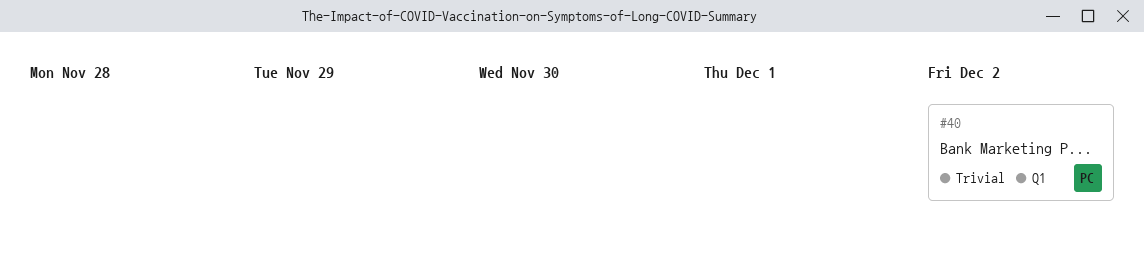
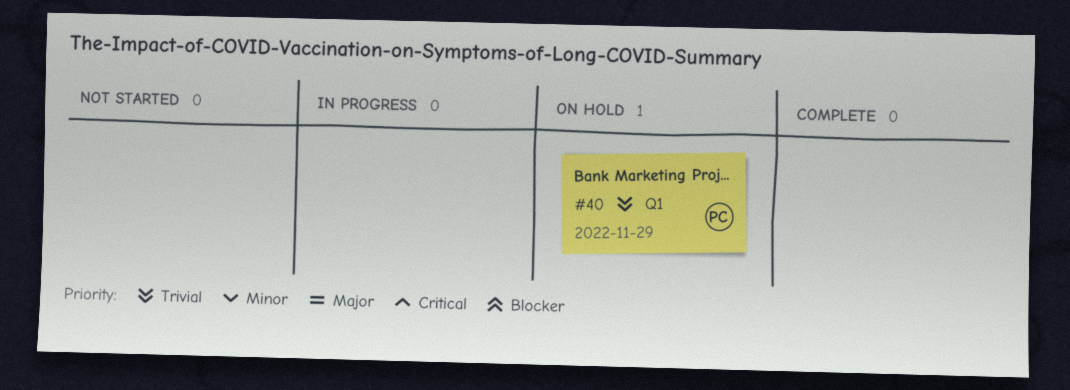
#40, due: Dec 2 -> Nov 29

